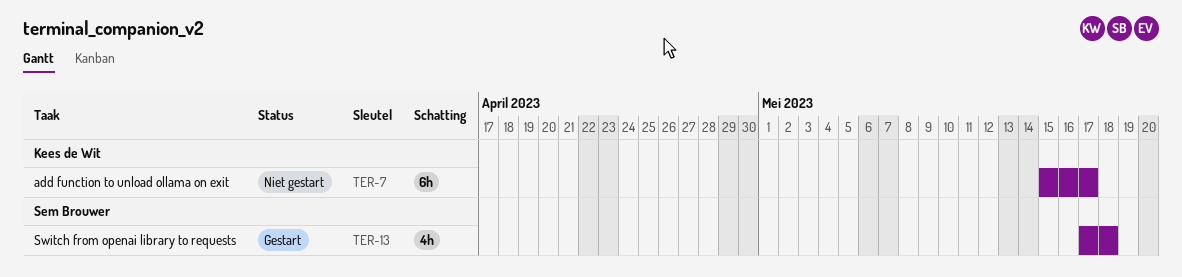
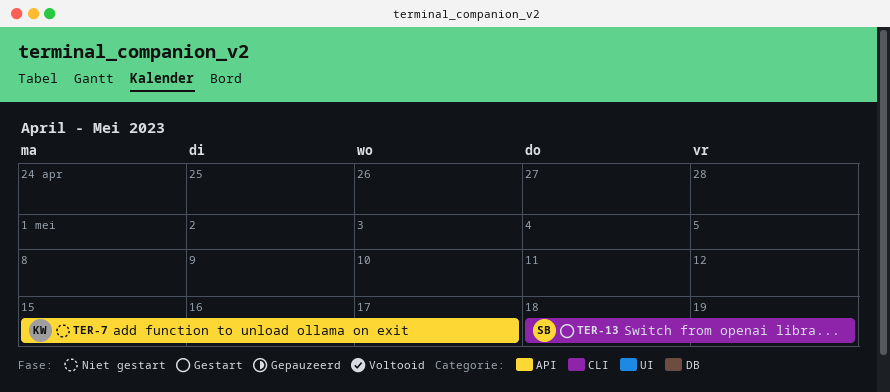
TER-13, start: May 17 -> May 18
TER-13, due: May 18 -> May 19

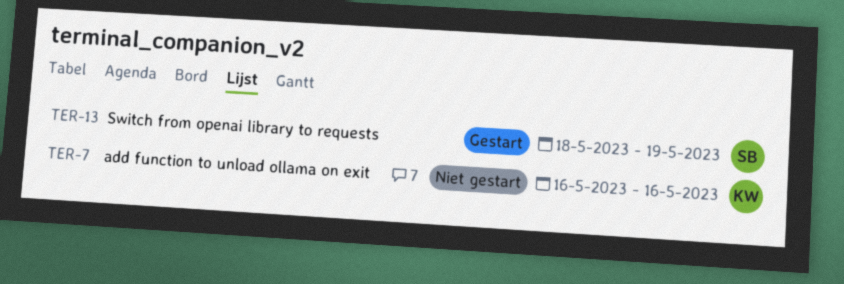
TER-7, start: May 15 -> May 16
TER-7, due: May 17 -> May 16

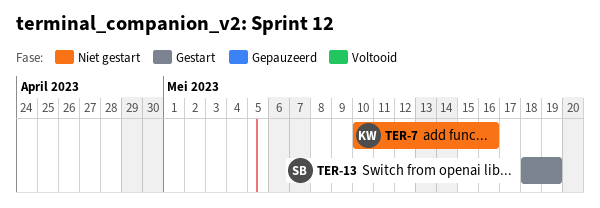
TER-7, start: May 16 -> May 10

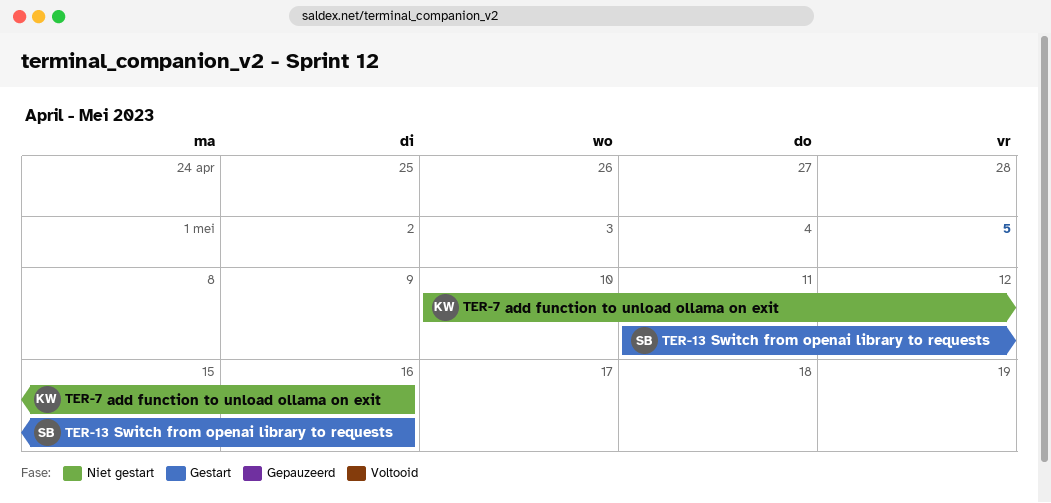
TER-13, start: May 18 -> May 11
TER-13, due: May 19 -> May 16

